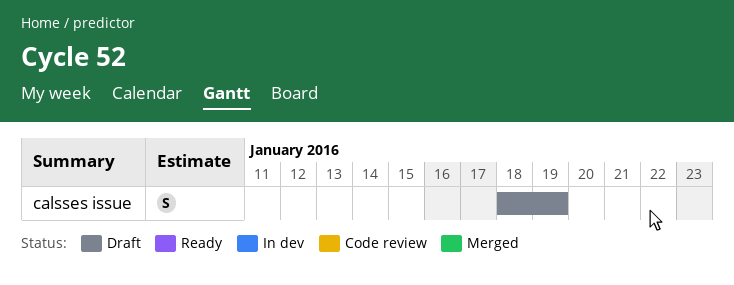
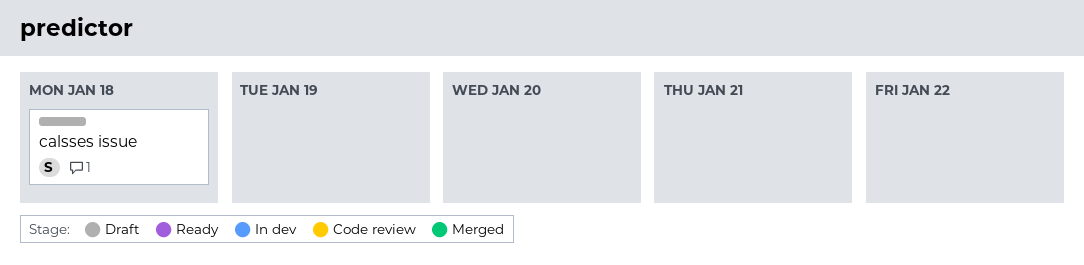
calsses issue, due: Jan 19 -> Jan 18

